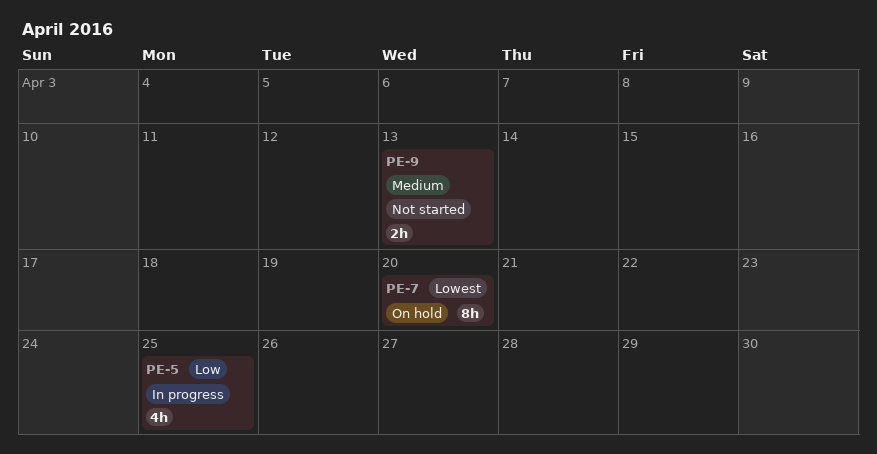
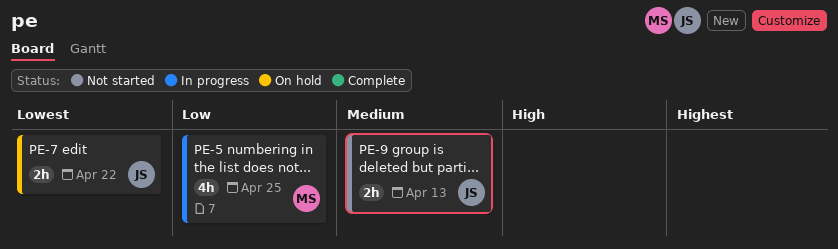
PE-7, estimate: 8h -> 2h
PE-7, due: Apr 20 -> Apr 22

